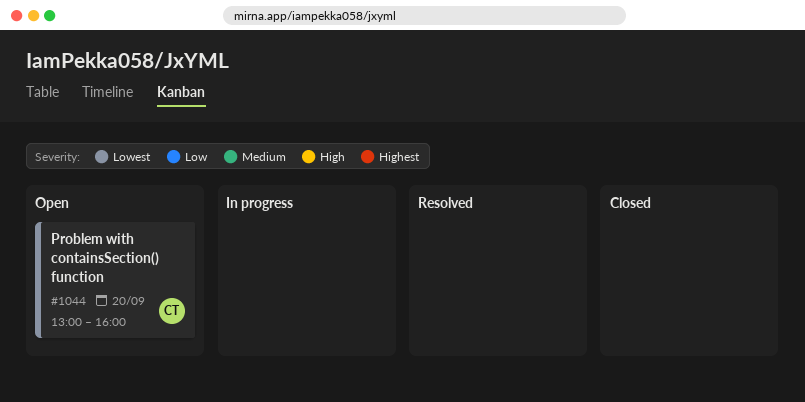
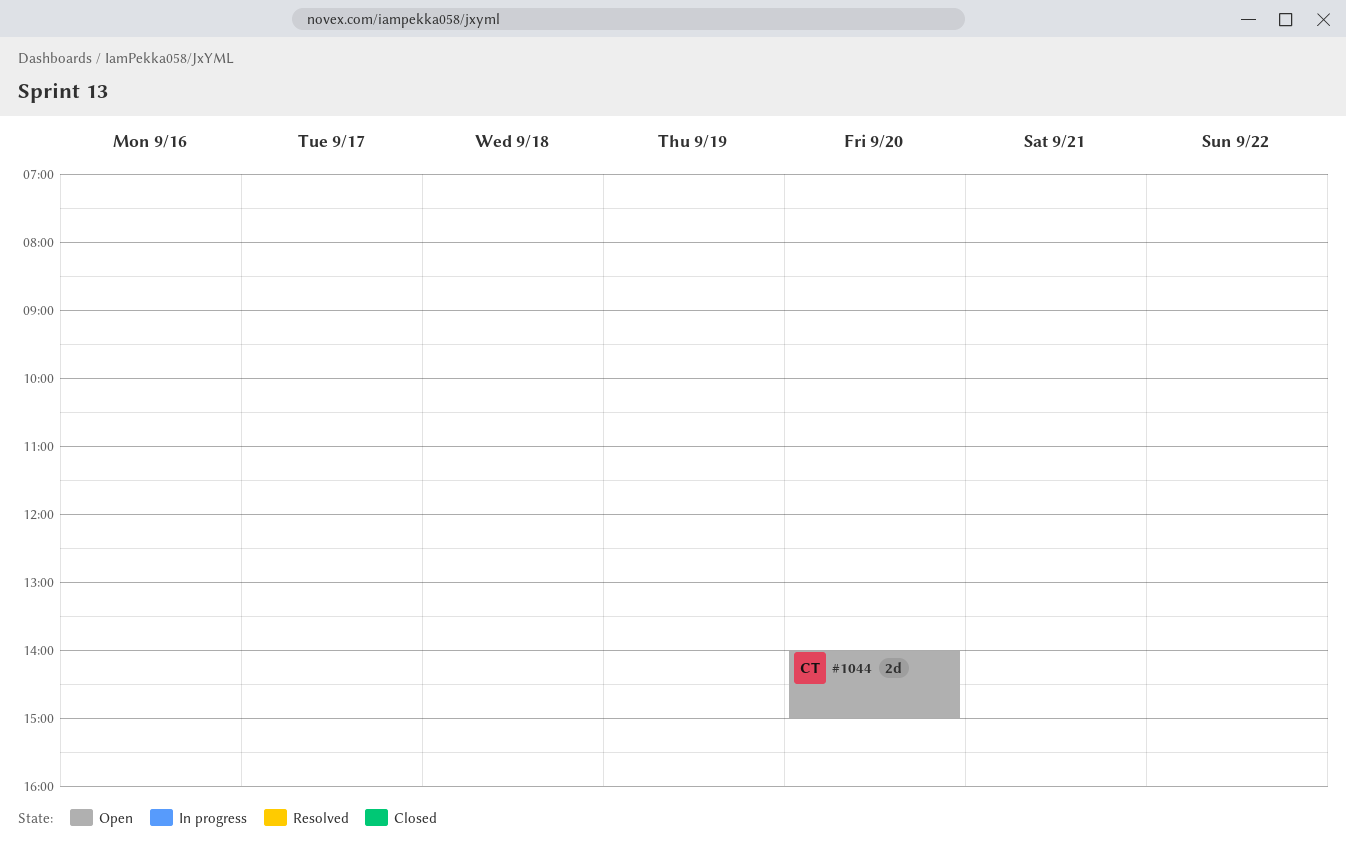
#1044, begins: 13:00 -> 14:00
#1044, ends: 16:00 -> 15:00

